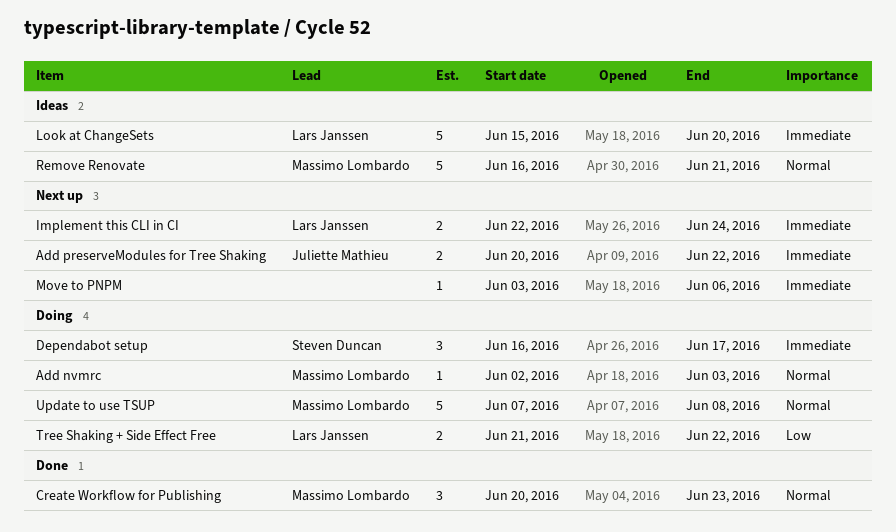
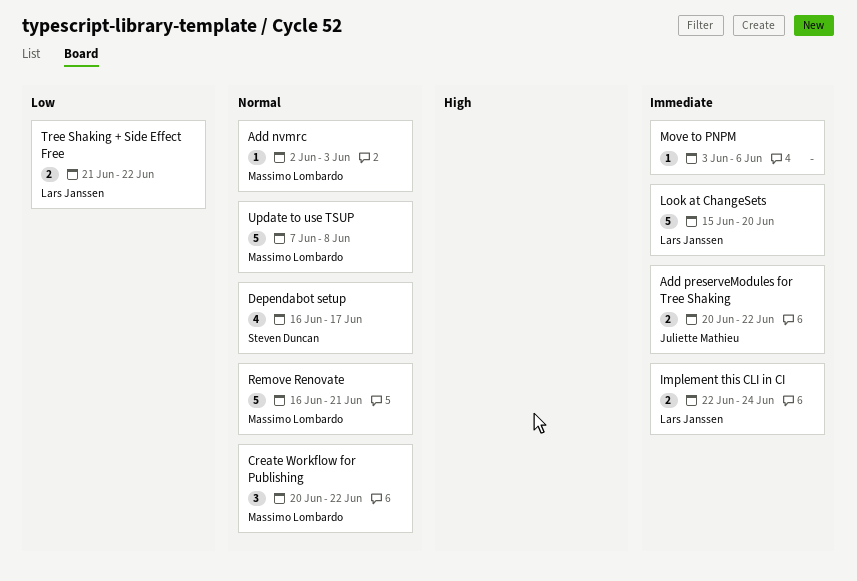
Create Workflow for Publishing, due: Jun 23 -> Jun 22
Dependabot setup, priority: Immediate -> Normal
Dependabot setup, estimate: 3 -> 4

